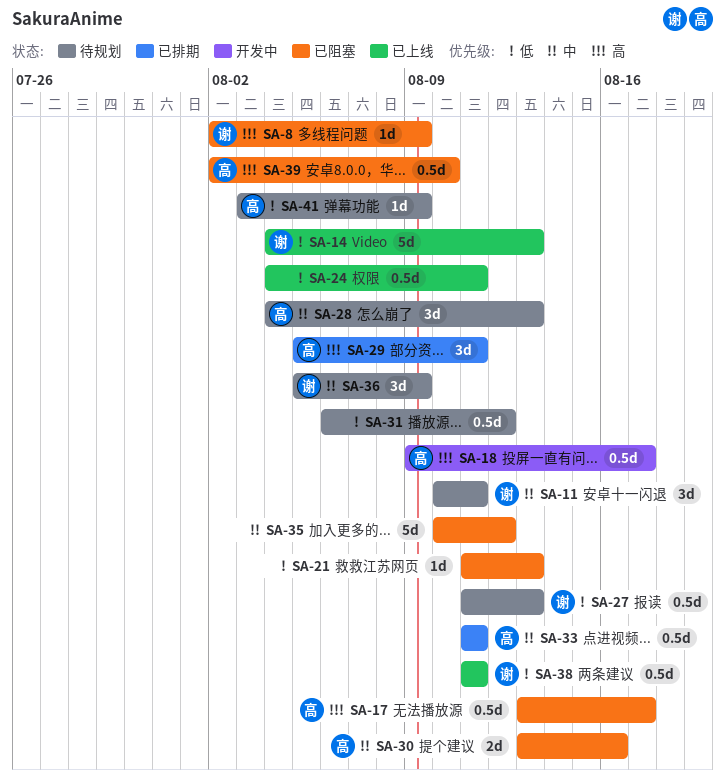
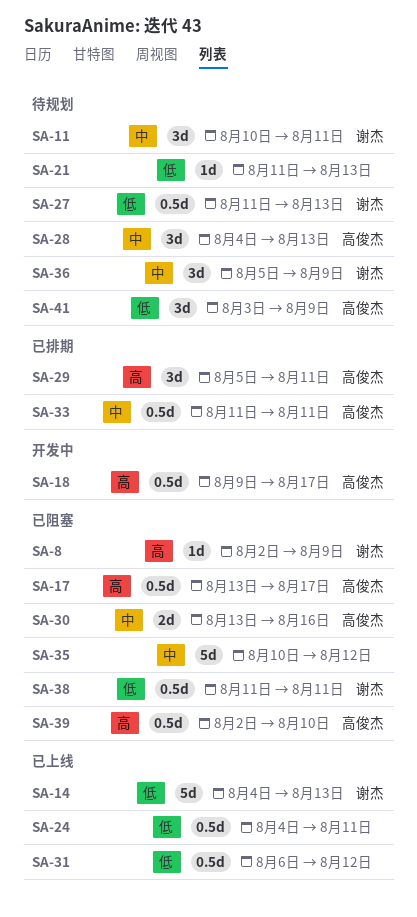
SA-21, status: 已阻塞 -> 待规划
SA-31, status: 待规划 -> 已上线
SA-38, status: 已上线 -> 已阻塞
SA-41, estimate: 1d -> 3d

